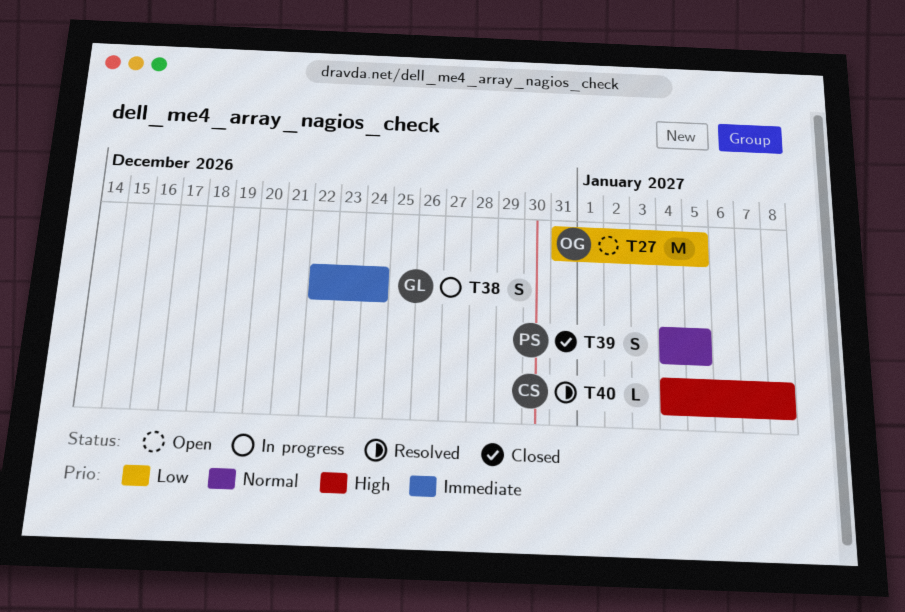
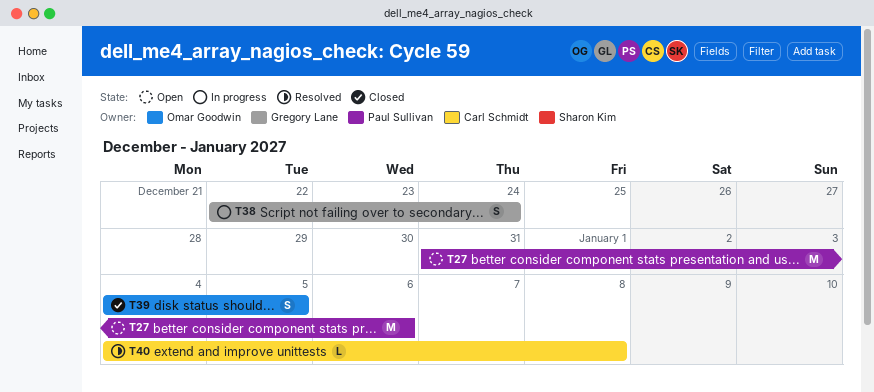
T27, owner: Omar Goodwin -> Paul Sullivan
T27, due: Jan 5 -> Jan 6
T39, owner: Paul Sullivan -> Omar Goodwin

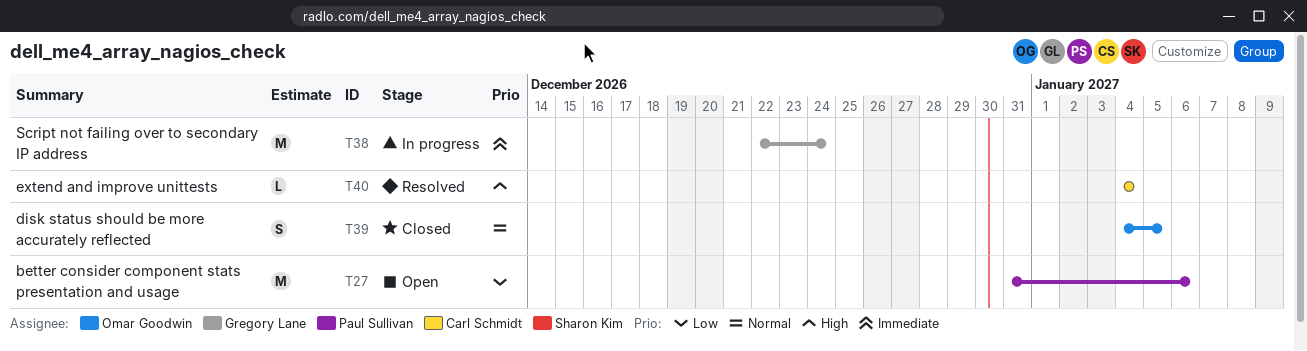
T38, estimate: S -> M
T40, due: Jan 8 -> Jan 4

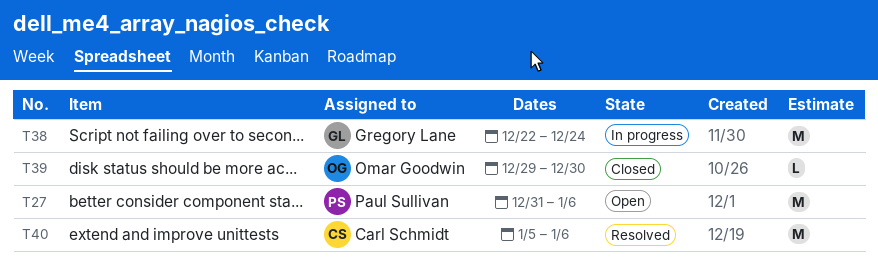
T39, estimate: S -> L
T39, start: Jan 4 -> Dec 29
T39, due: Jan 5 -> Dec 30
T40, estimate: L -> M
T40, start: Jan 4 -> Jan 5
T40, due: Jan 4 -> Jan 6

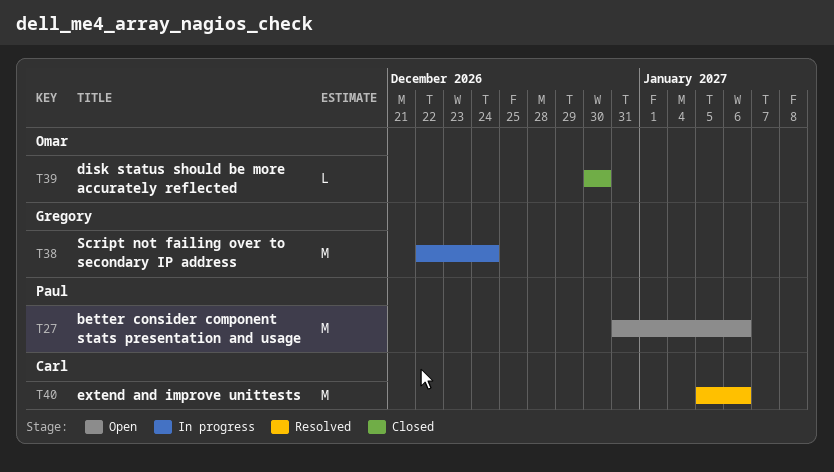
T39, start: Dec 29 -> Dec 30

